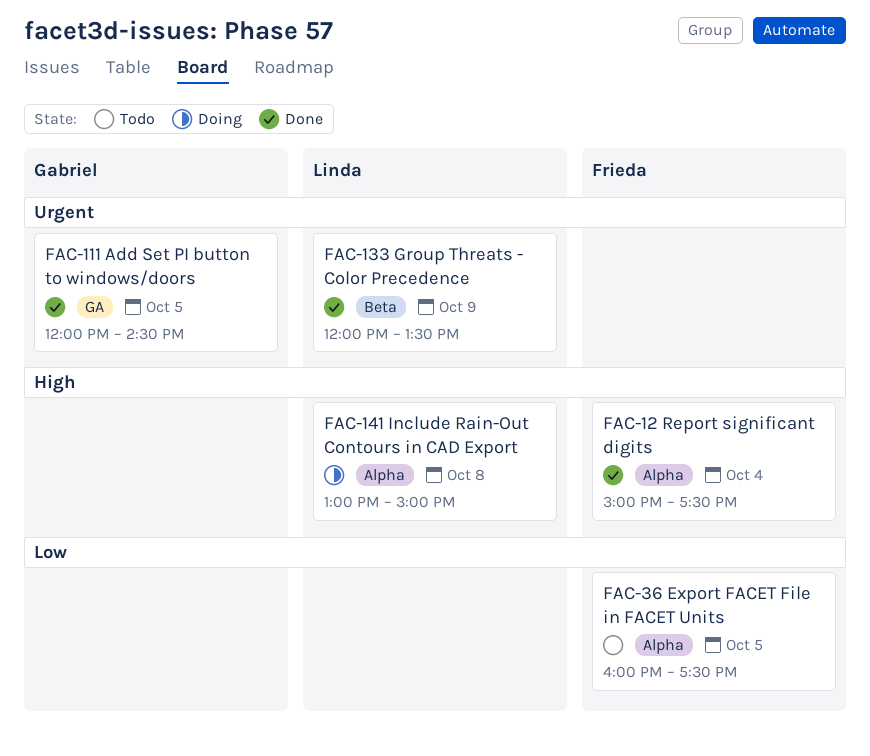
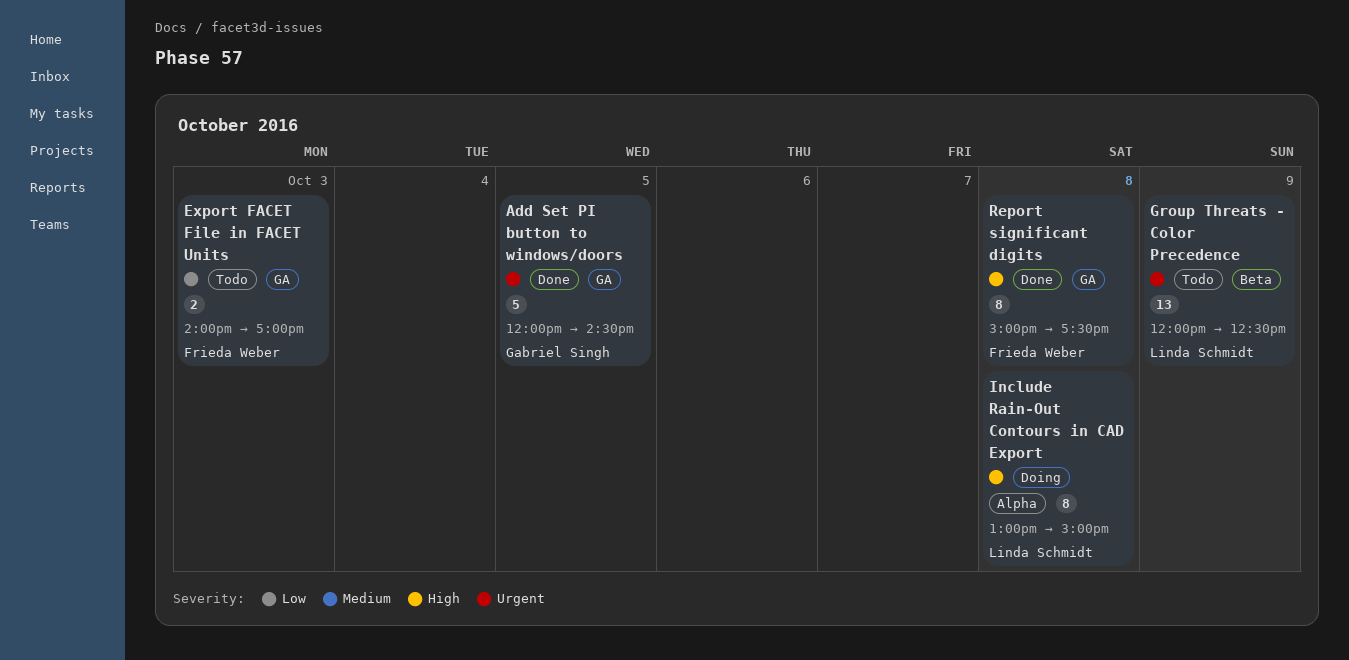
Export FACET File in FACET Units, label: Alpha -> GA
Export FACET File in FACET Units, day: Oct 5 -> Oct 3
Export FACET File in FACET Units, begins: 16:00 -> 14:00
Export FACET File in FACET Units, ends: 17:30 -> 17:00
Group Threats - Color Precedence, status: Done -> Todo
Group Threats - Color Precedence, ends: 13:30 -> 12:30
Report significant digits, label: Alpha -> GA
Report significant digits, day: Oct 4 -> Oct 8

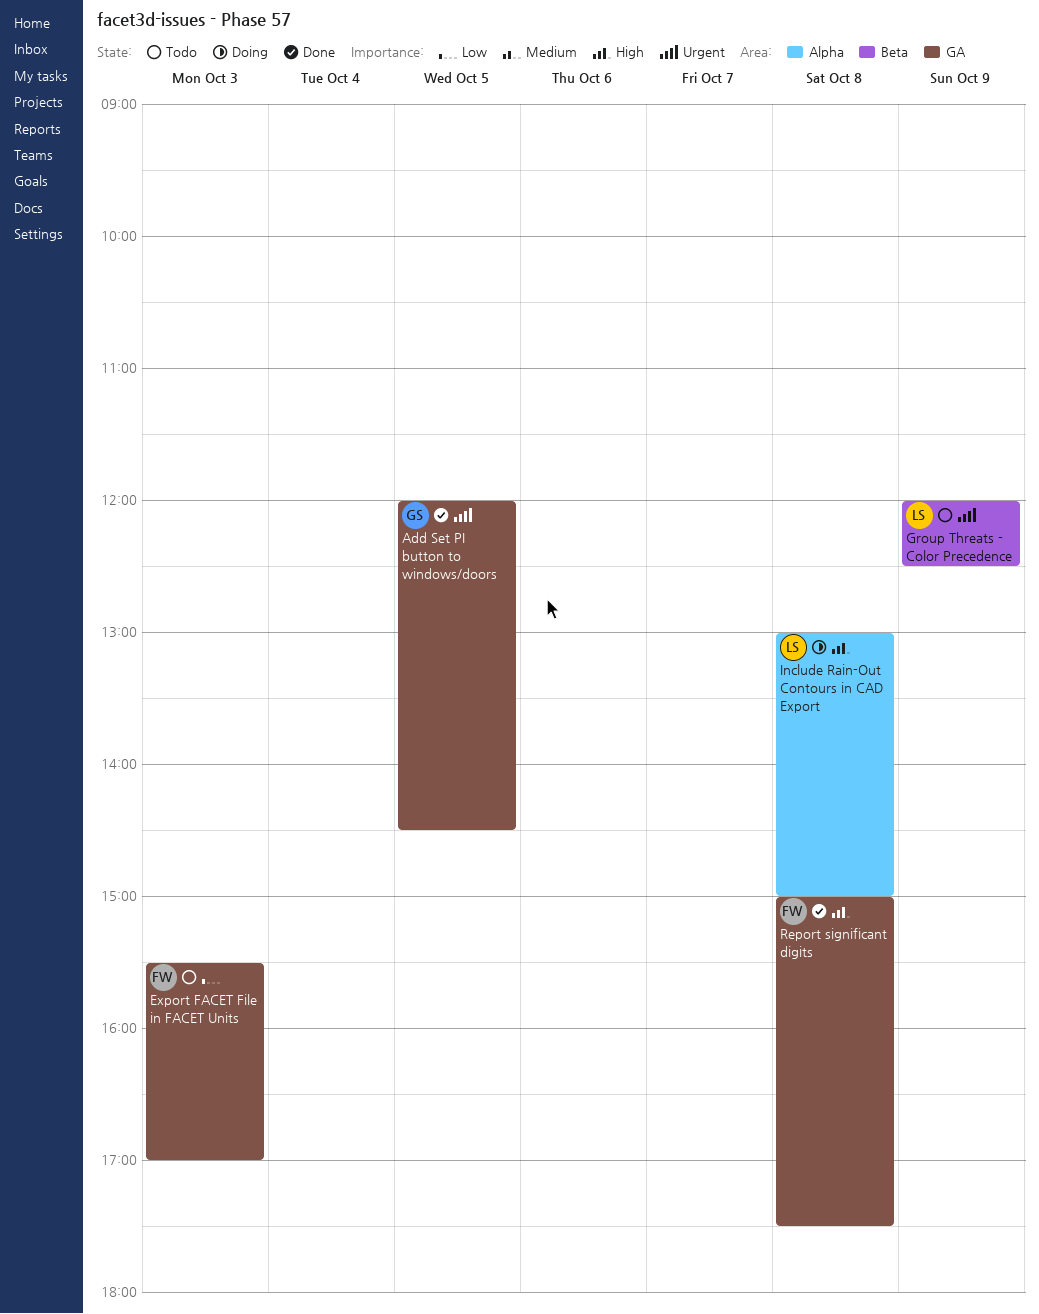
Export FACET File in FACET Units, begins: 14:00 -> 15:30

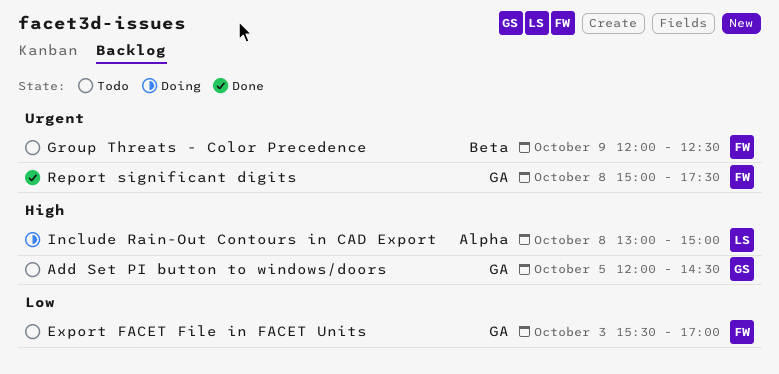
Add Set PI button to windows/doors, status: Done -> Todo
Add Set PI button to windows/doors, priority: Urgent -> High
Group Threats - Color Precedence, owner: LS -> FW
Report significant digits, priority: High -> Urgent

